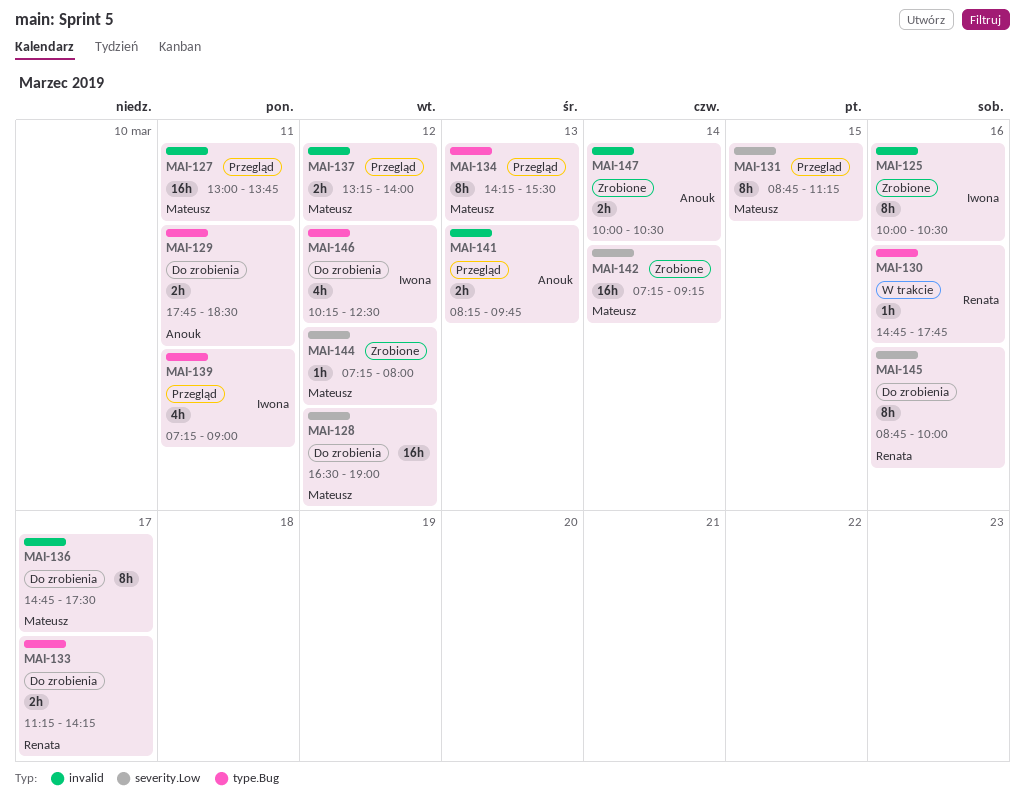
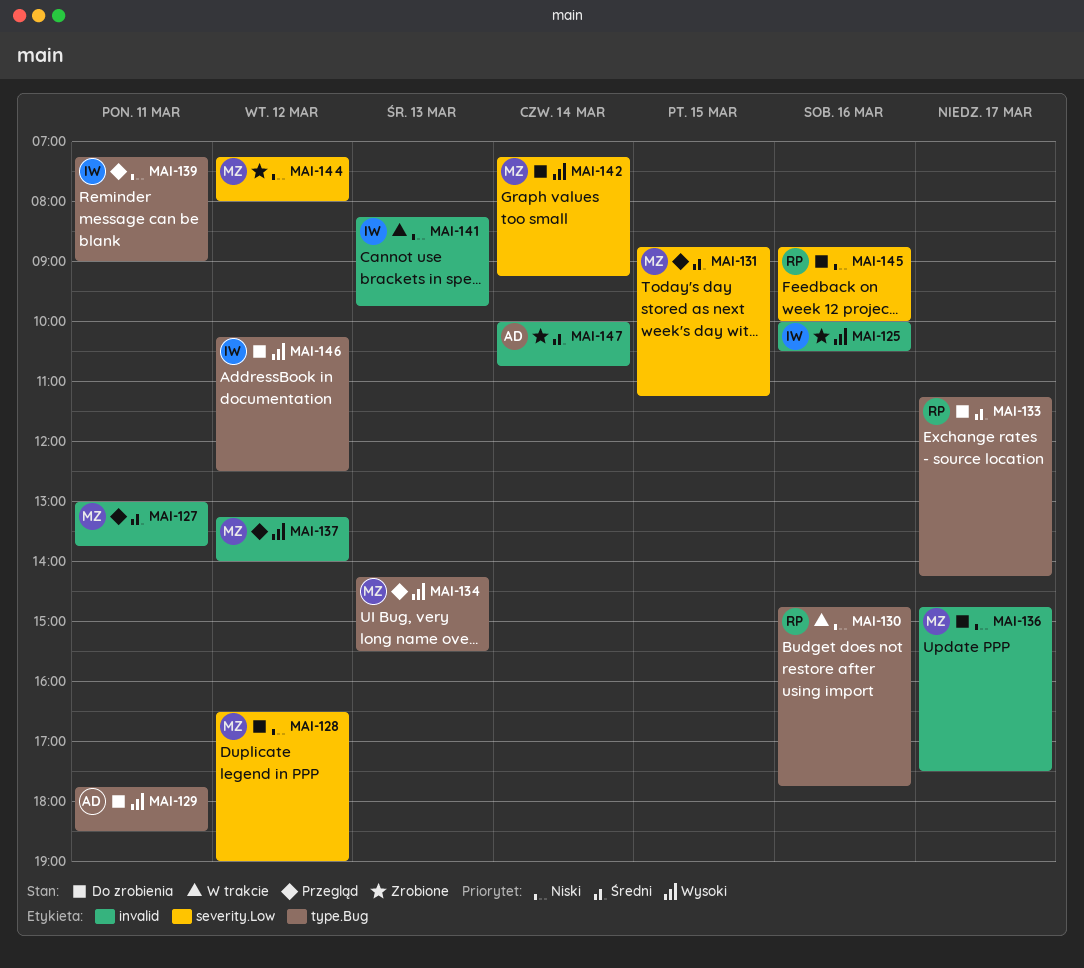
MAI-141, status: Przegląd -> W trakcie
MAI-141, owner: Anouk -> Iwona
MAI-142, status: Zrobione -> Do zrobienia
MAI-147, ends: 10:30 -> 10:45

